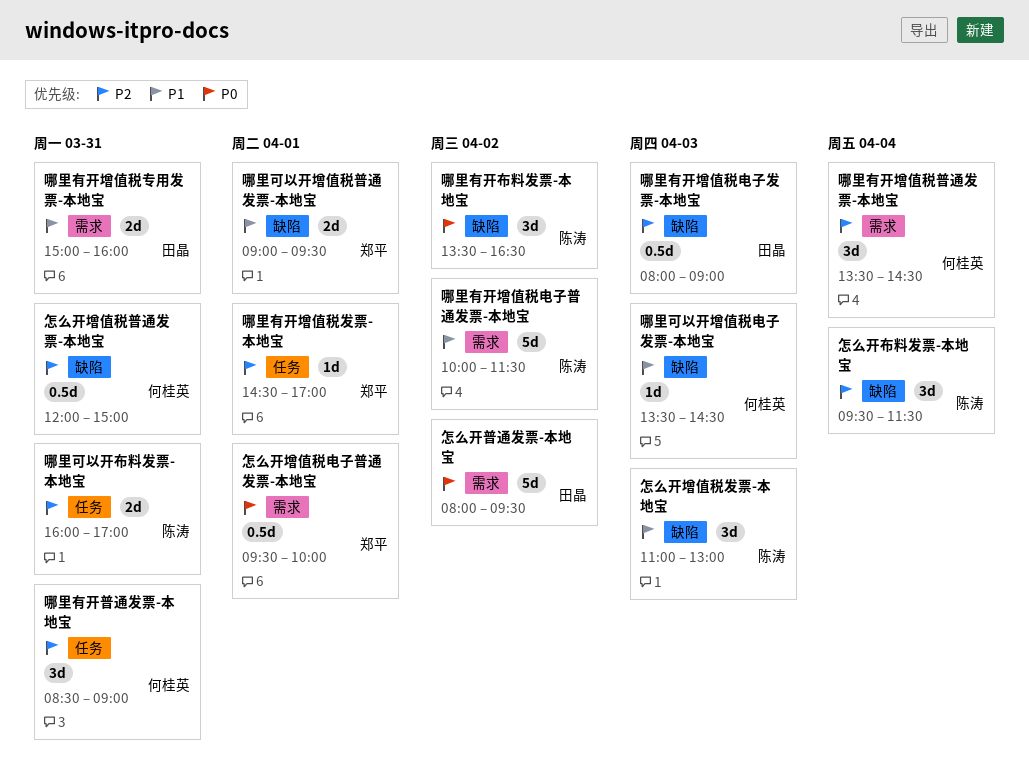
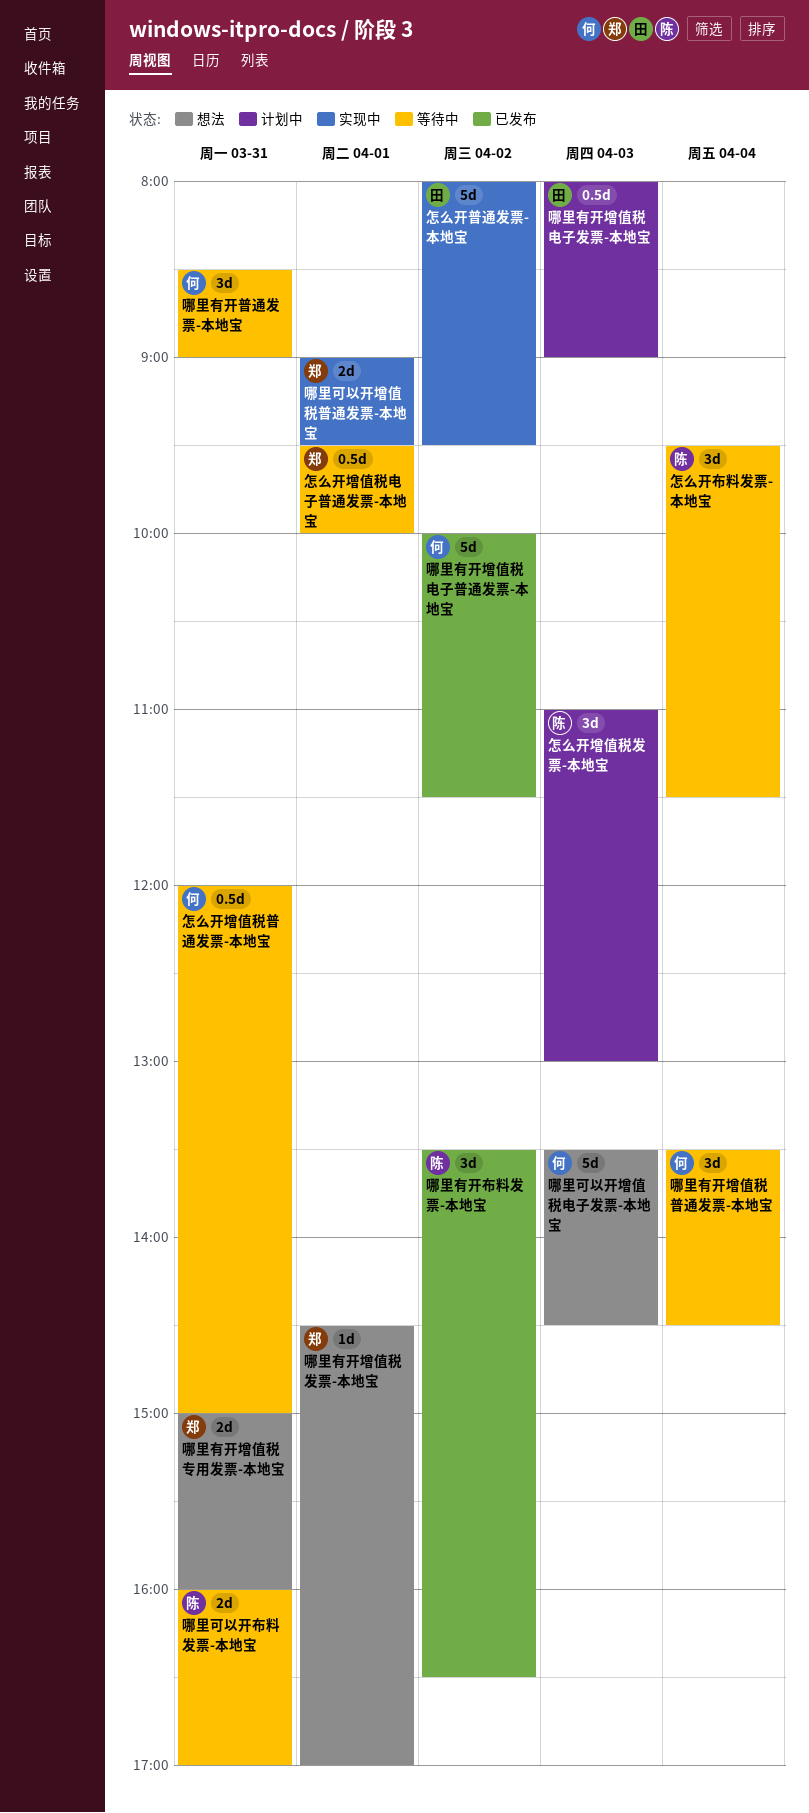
哪里可以开增值税电子发票-本地宝, estimate: 1d -> 5d
哪里有开增值税专用发票-本地宝, owner: 田晶 -> 郑平
哪里有开增值税电子普通发票-本地宝, owner: 陈涛 -> 何桂英

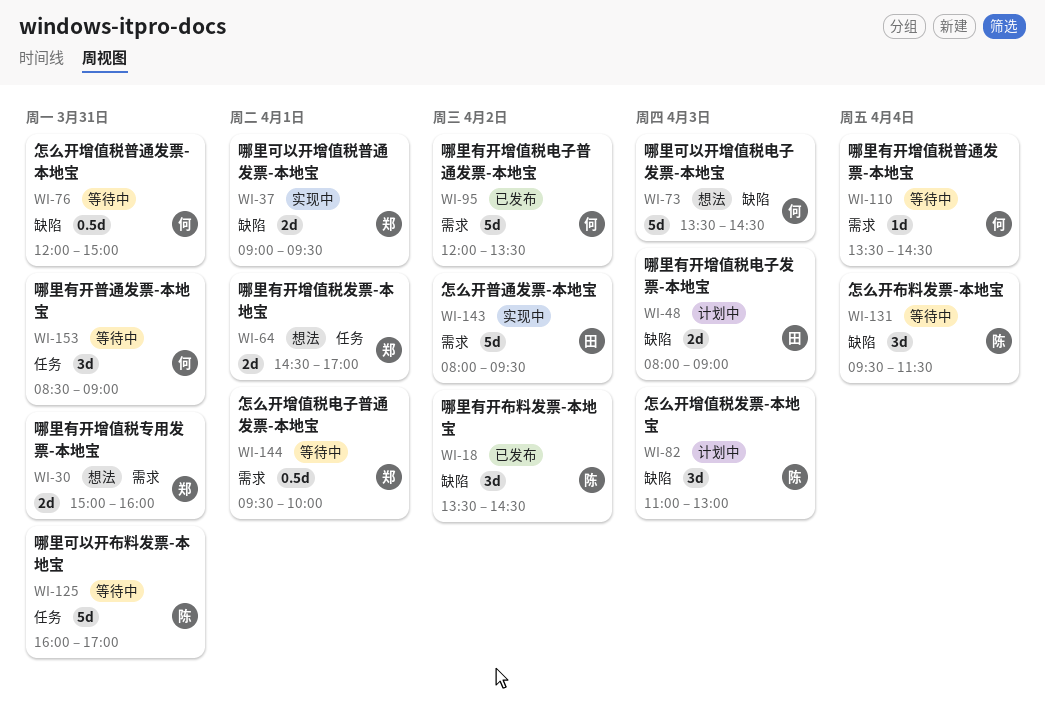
哪里可以开布料发票-本地宝, estimate: 2d -> 5d
哪里有开增值税发票-本地宝, estimate: 1d -> 2d
哪里有开增值税普通发票-本地宝, estimate: 3d -> 1d
哪里有开增值税电子发票-本地宝, estimate: 0.5d -> 2d
哪里有开增值税电子普通发票-本地宝, begins: 10:00 -> 12:00
哪里有开增值税电子普通发票-本地宝, ends: 11:30 -> 13:30
哪里有开布料发票-本地宝, ends: 16:30 -> 14:30

